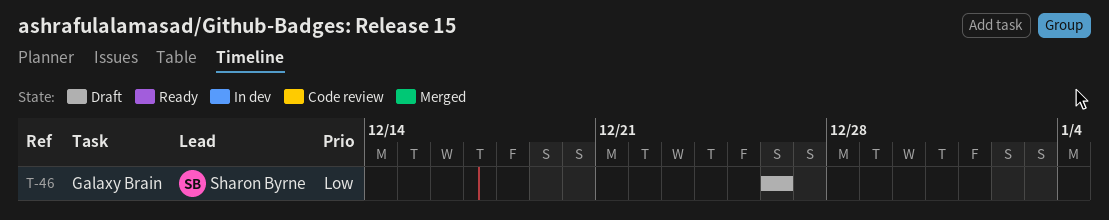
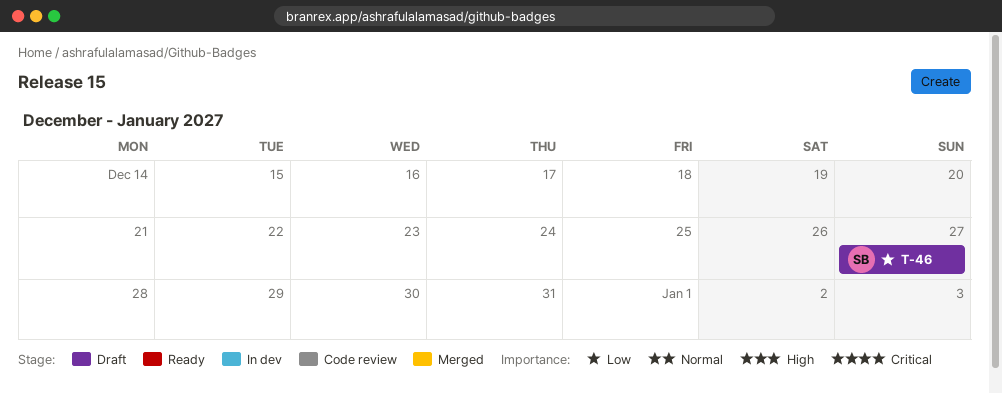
T-46, start: Dec 26 -> Dec 27
T-46, due: Dec 26 -> Dec 27

